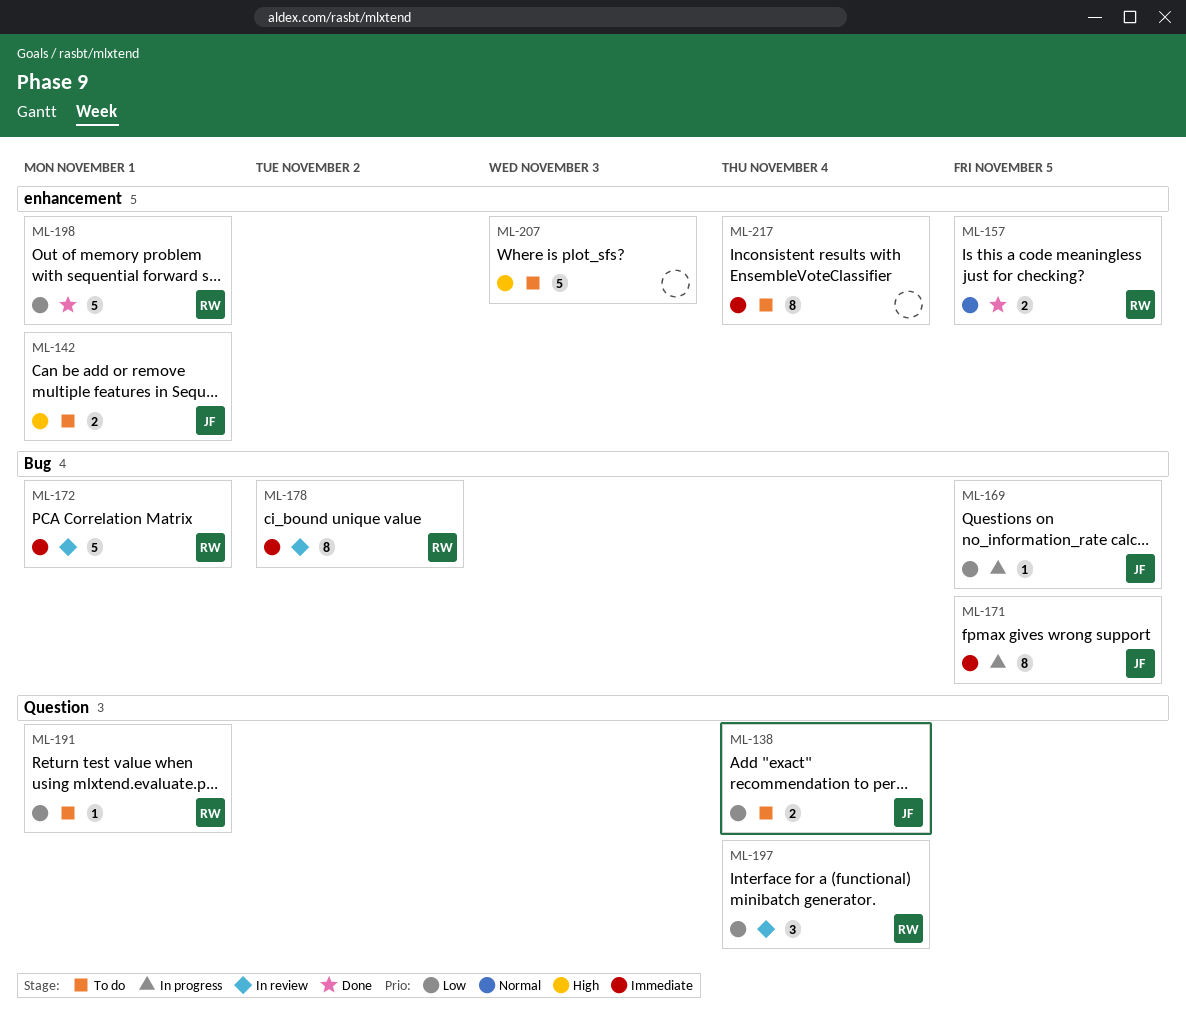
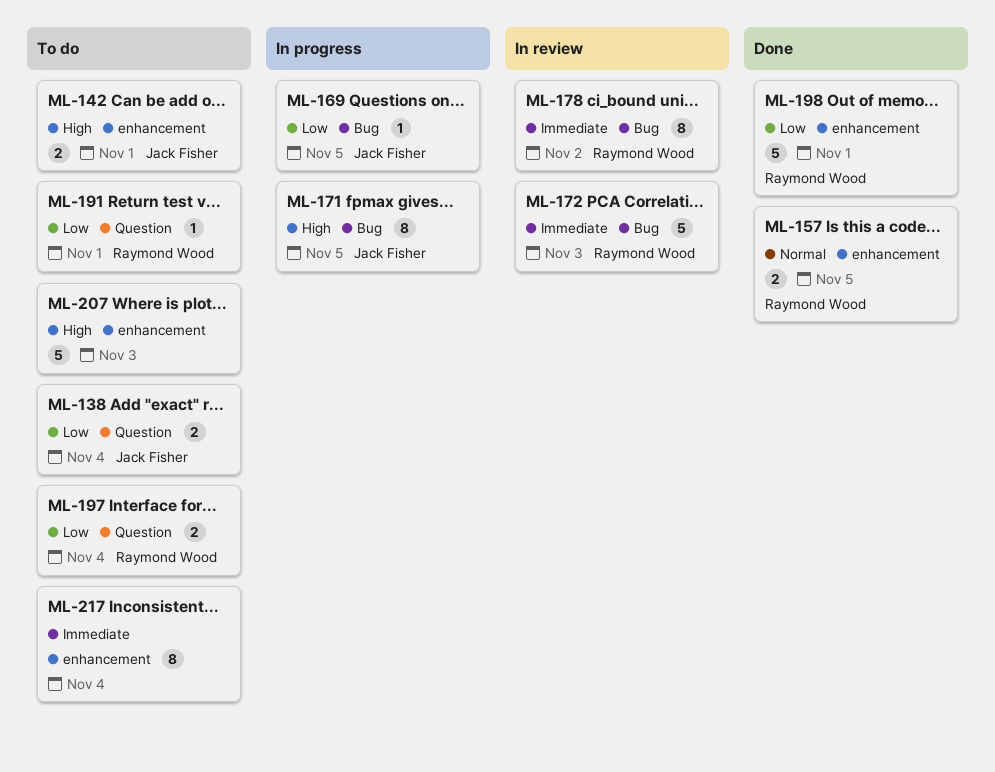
ML-171, priority: Immediate -> High
ML-172, due: Nov 1 -> Nov 3
ML-197, status: In review -> To do
ML-197, estimate: 3 -> 2

